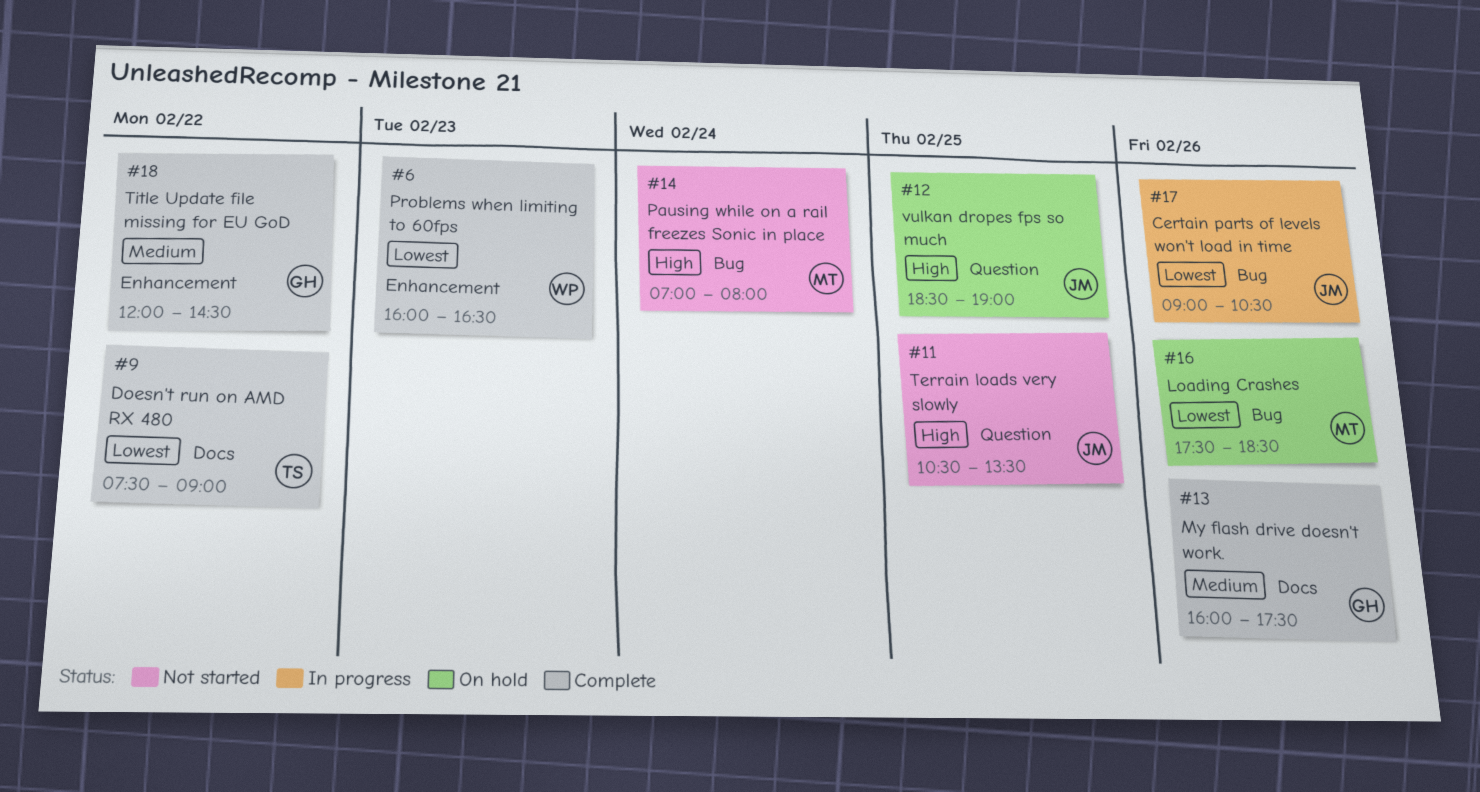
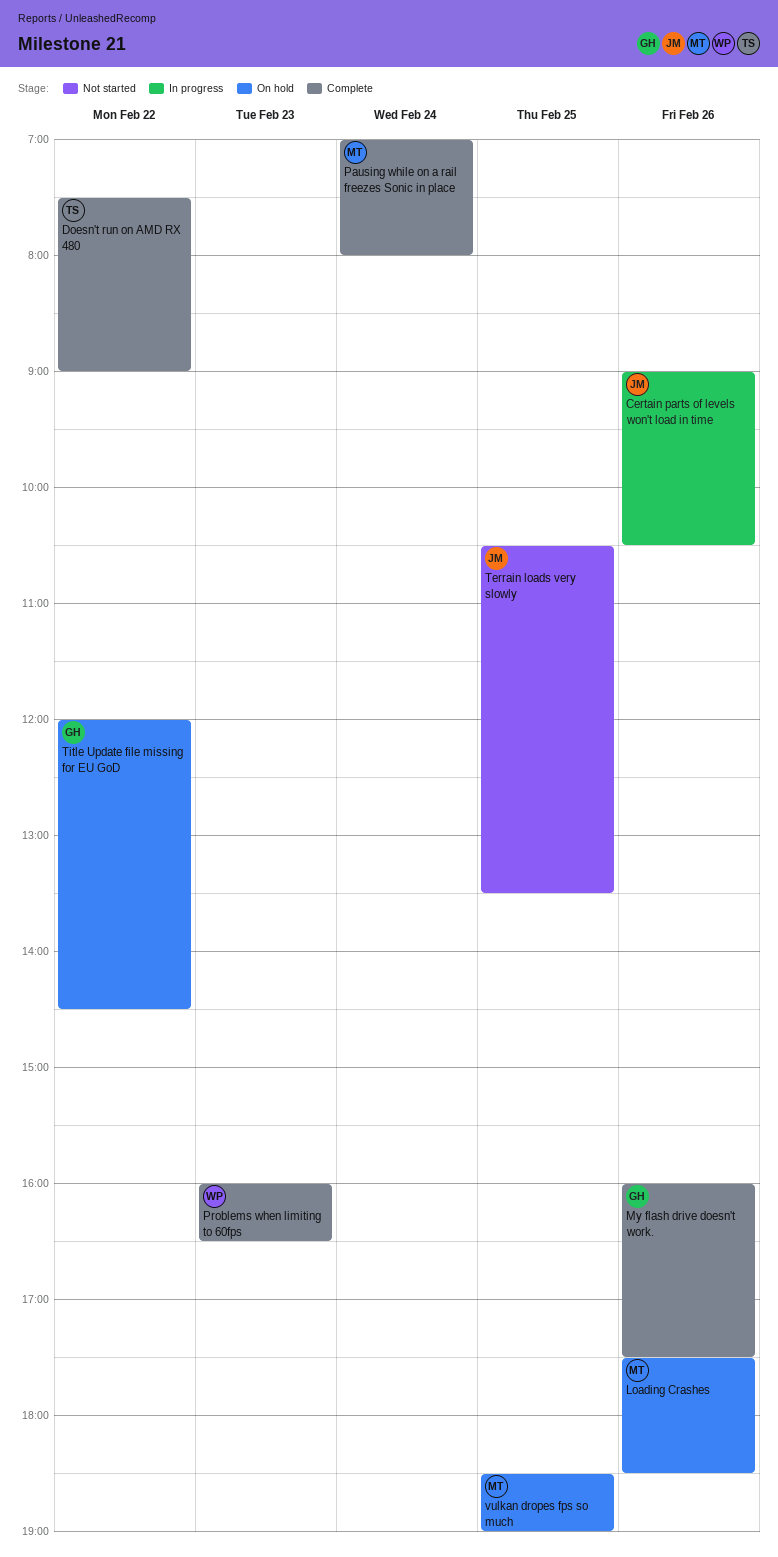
Pausing while on a rail freezes Sonic in place, status: Not started -> Complete
Title Update file missing for EU GoD, status: Complete -> On hold
vulkan dropes fps so much, owner: JM -> MT

